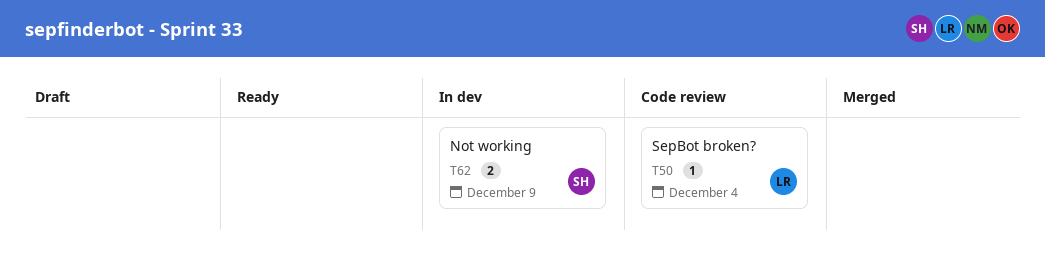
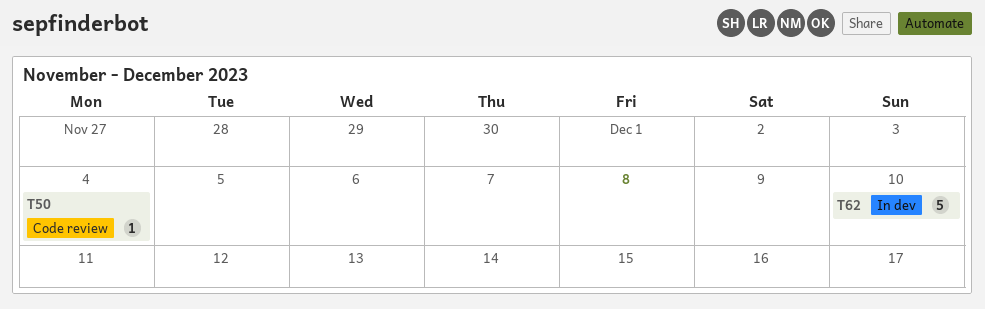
T62, estimate: 2 -> 5
T62, due: Dec 9 -> Dec 10

